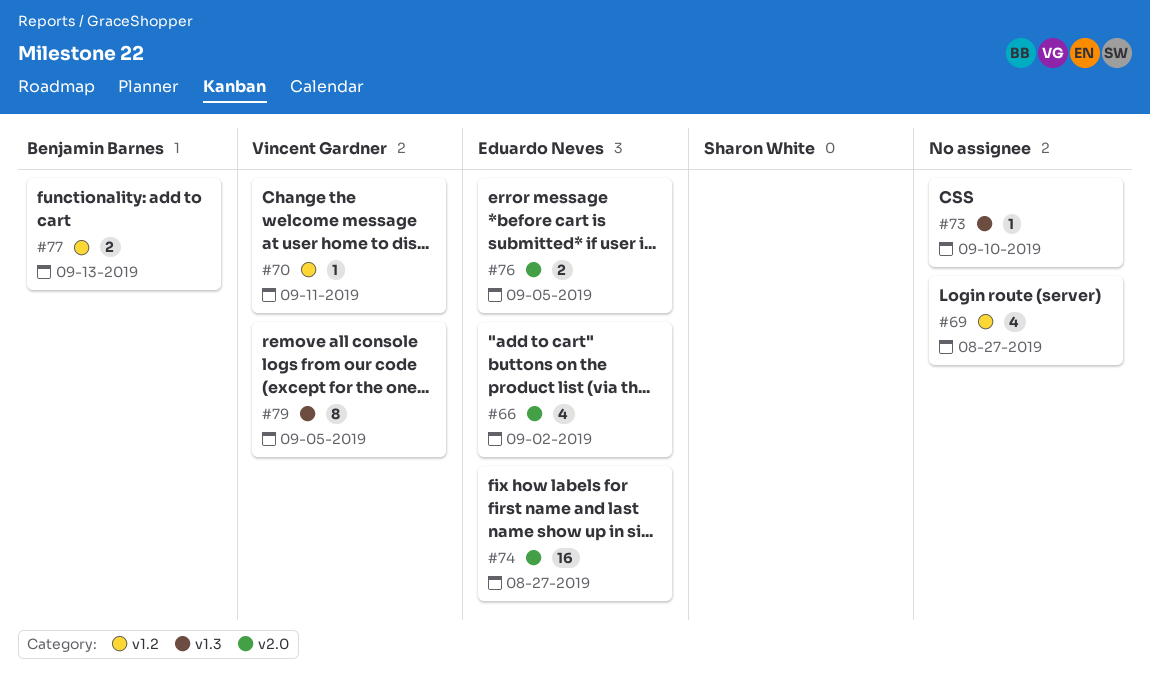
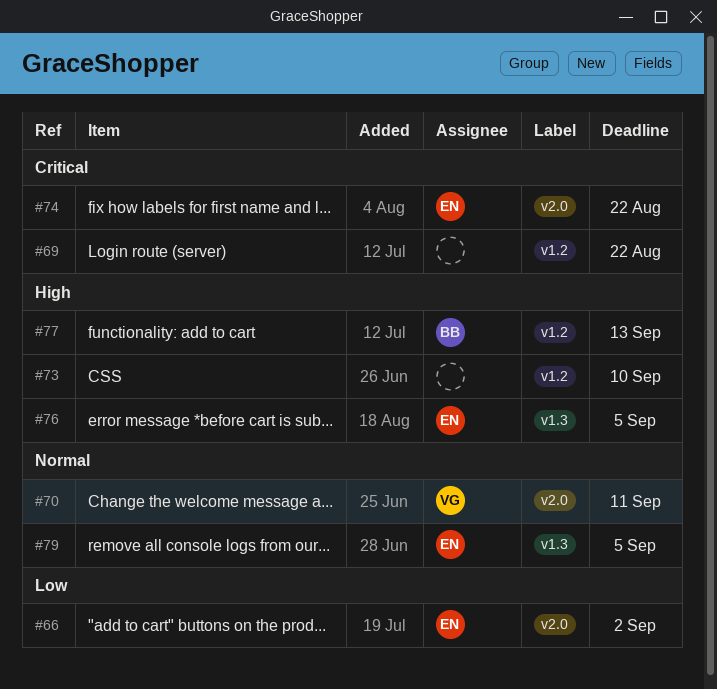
#69, due: Aug 27 -> Aug 22
#70, label: v1.2 -> v2.0
#73, label: v1.3 -> v1.2
#74, due: Aug 27 -> Aug 22
#76, label: v2.0 -> v1.3
#79, owner: Vincent Gardner -> Eduardo Neves

